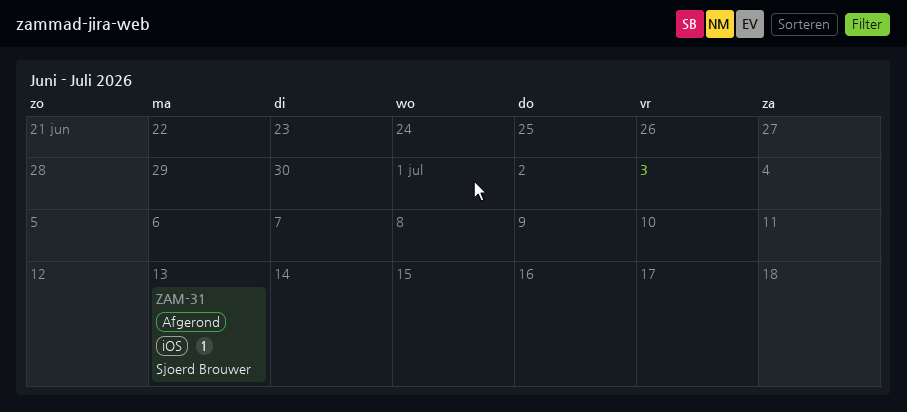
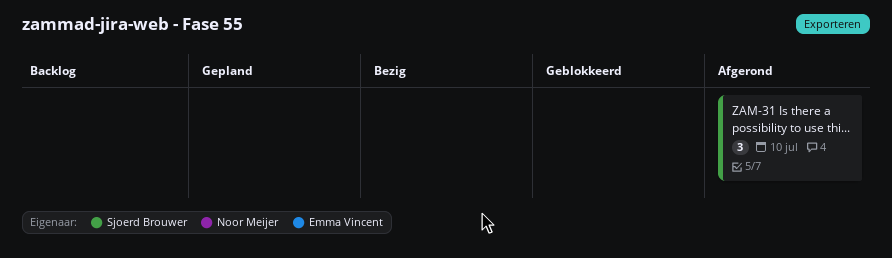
ZAM-31, estimate: 1 -> 3
ZAM-31, due: Jul 13 -> Jul 10

